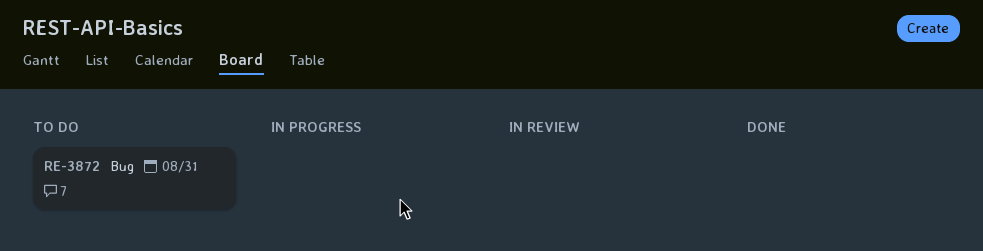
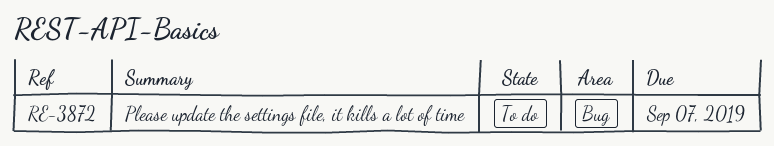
RE-3872, due: Aug 31 -> Sep 7

